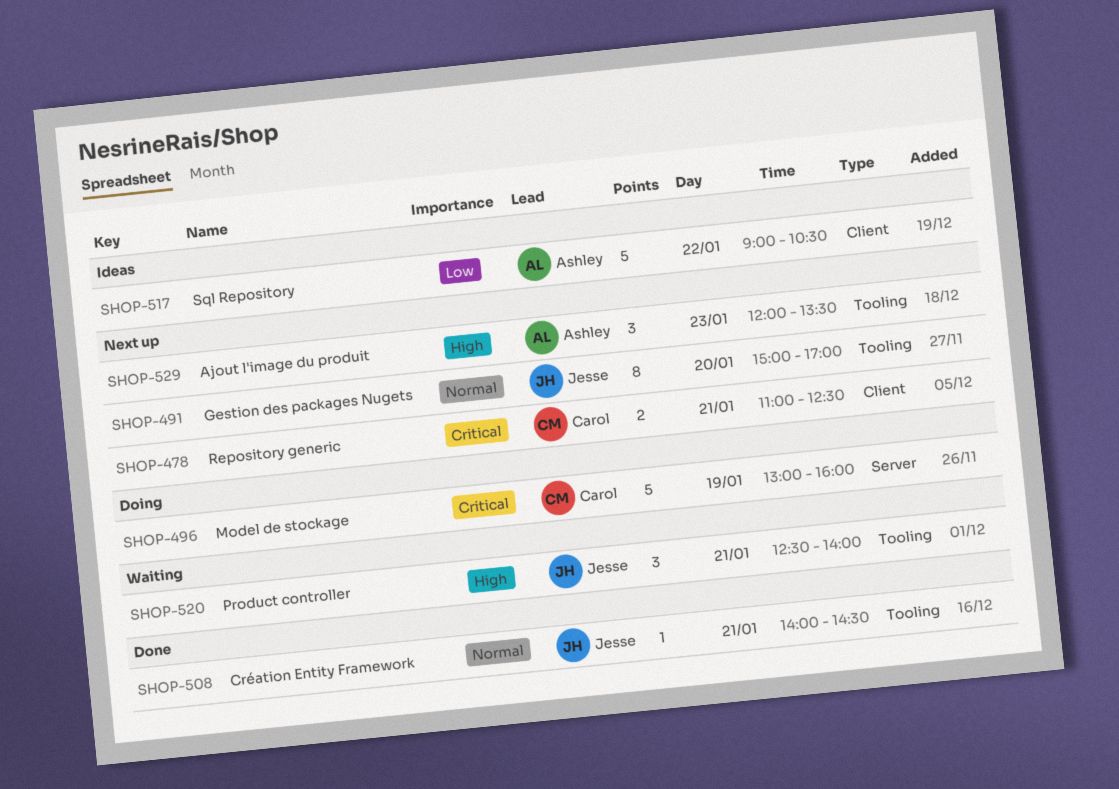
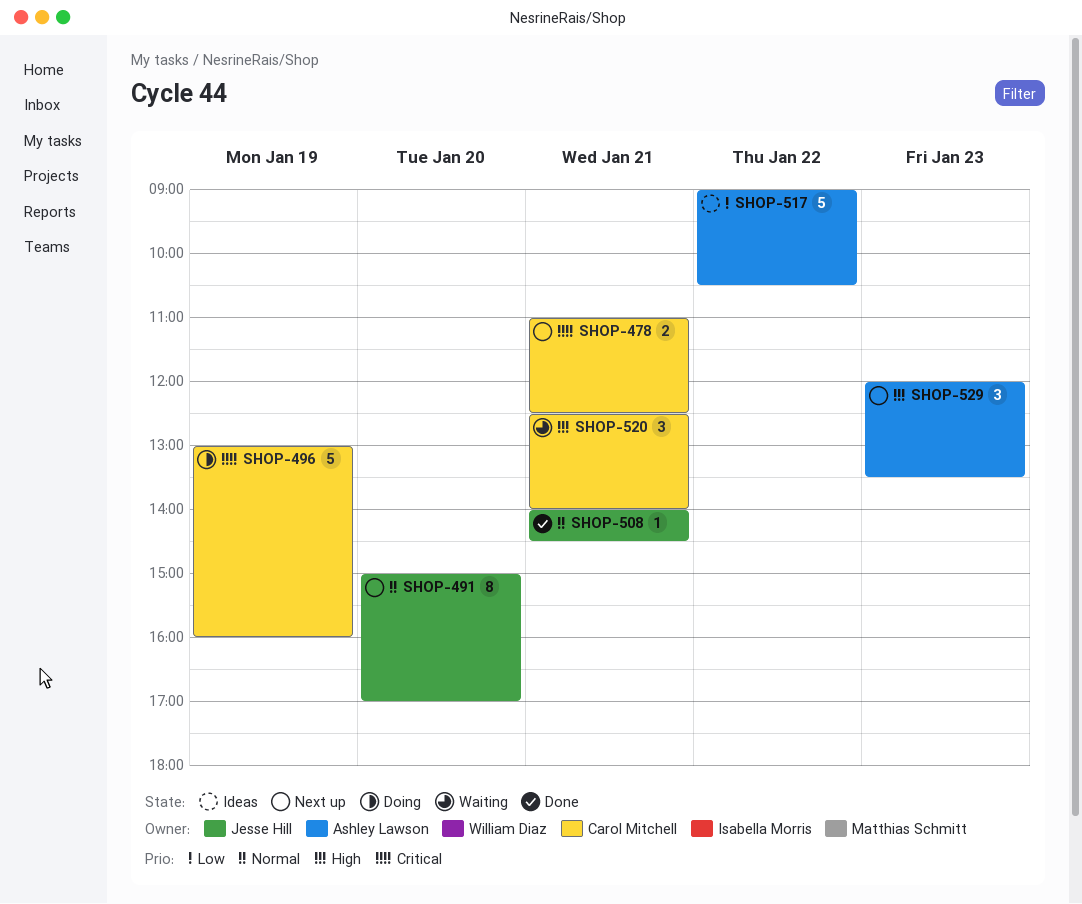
SHOP-520, owner: Jesse Hill -> Carol Mitchell

